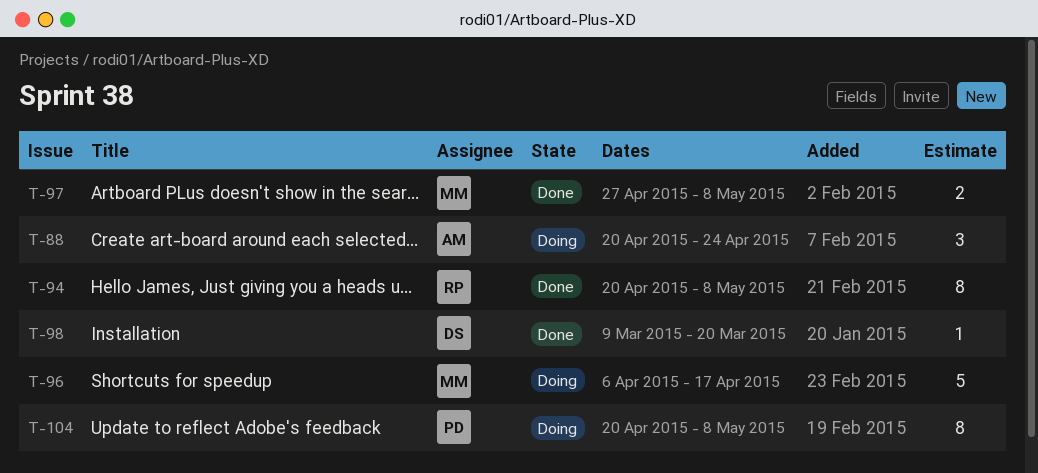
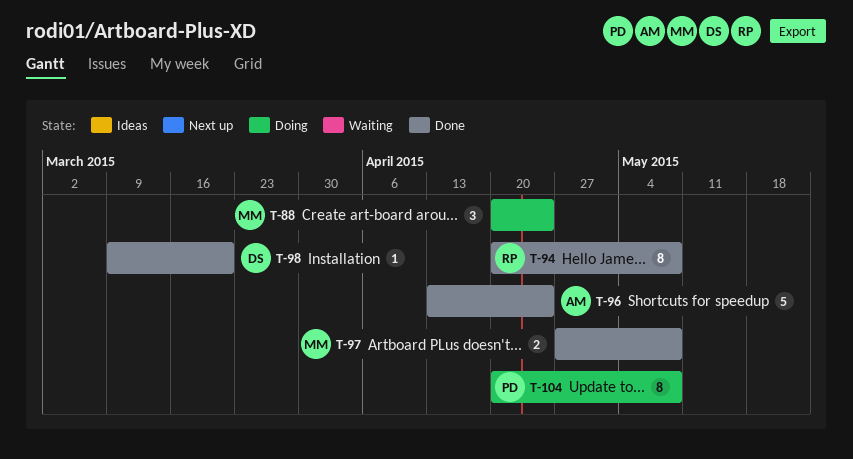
T-88, owner: AM -> MM
T-96, status: Doing -> Done
T-96, owner: MM -> AM
T-96, start: Apr 6 -> Apr 13
T-96, due: Apr 17 -> Apr 24

